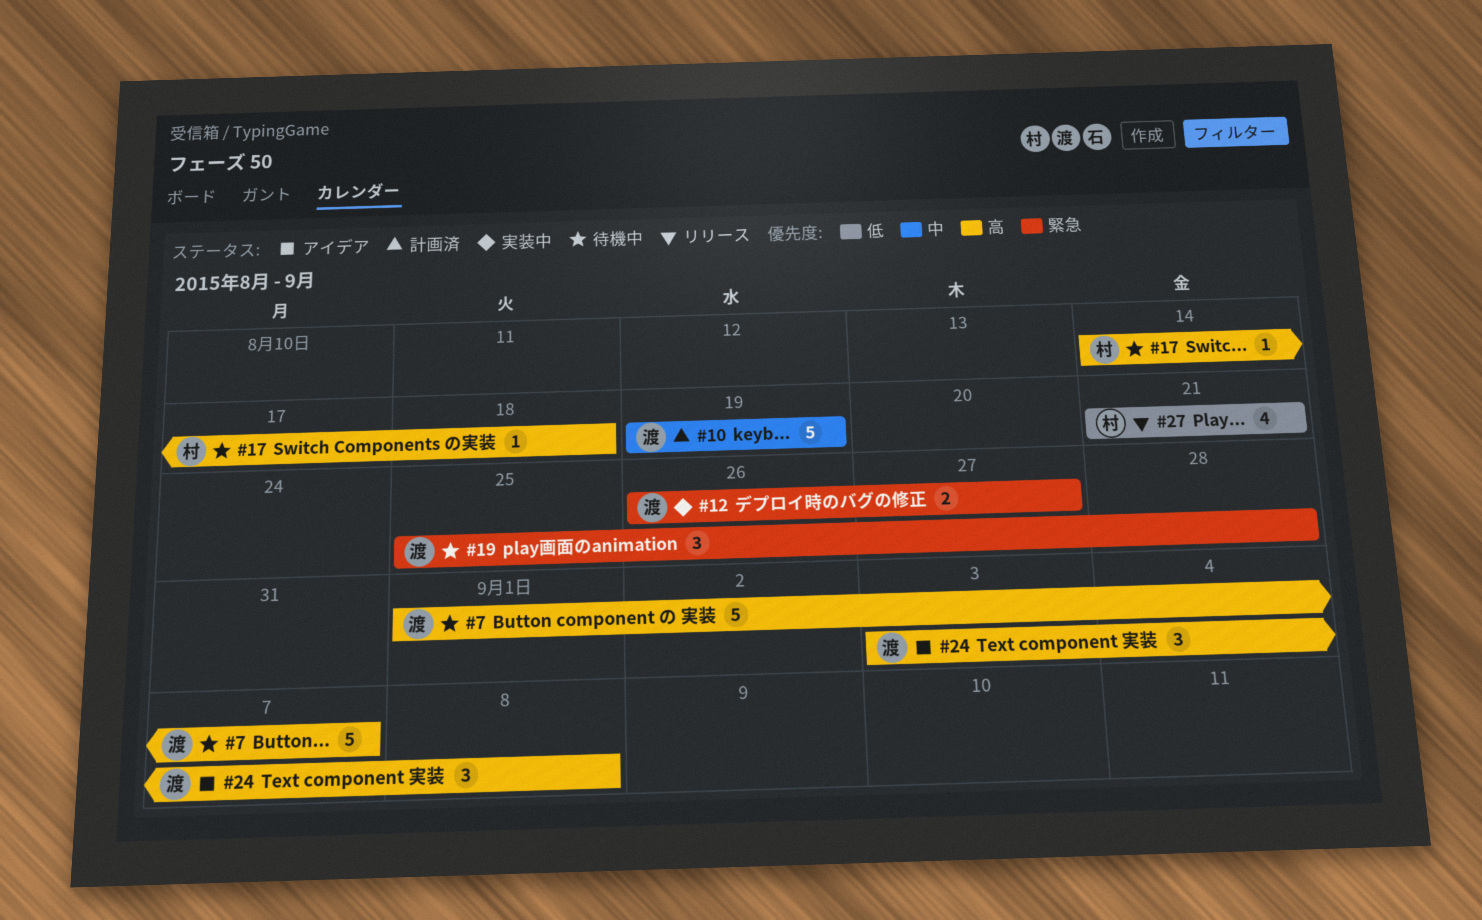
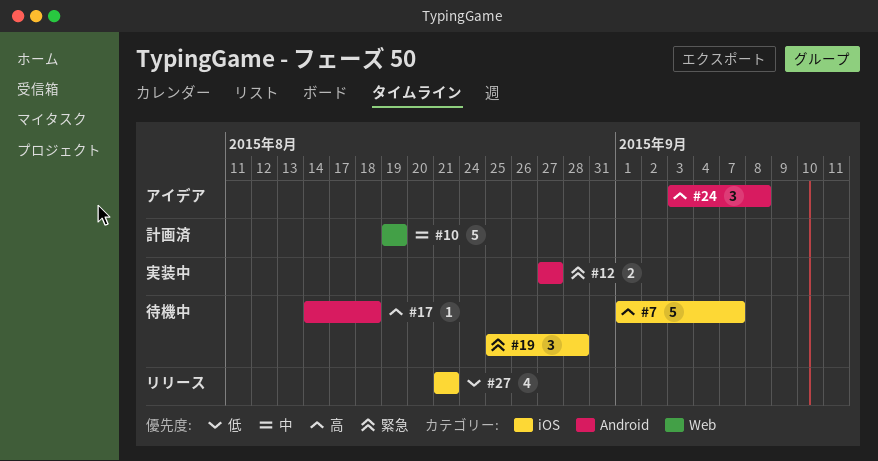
#12, start: Aug 26 -> Aug 27

